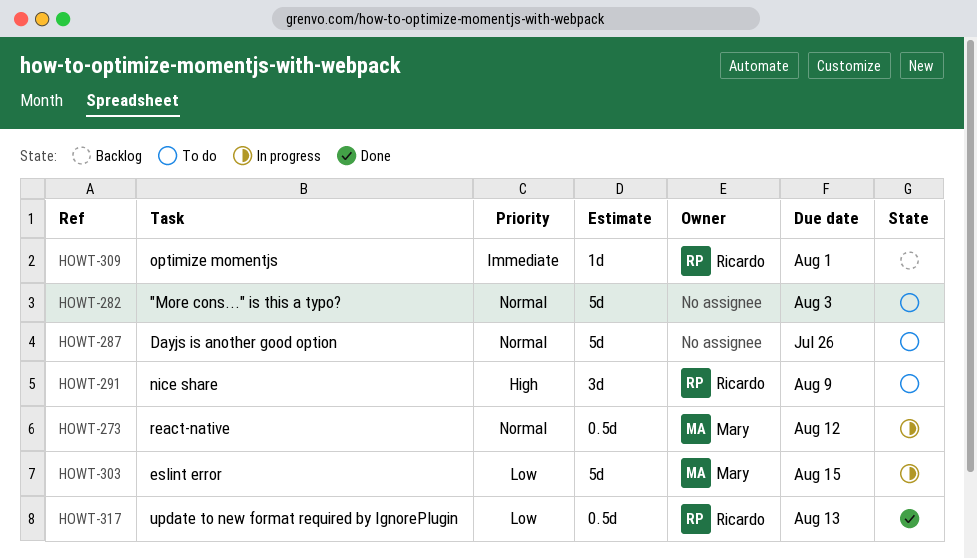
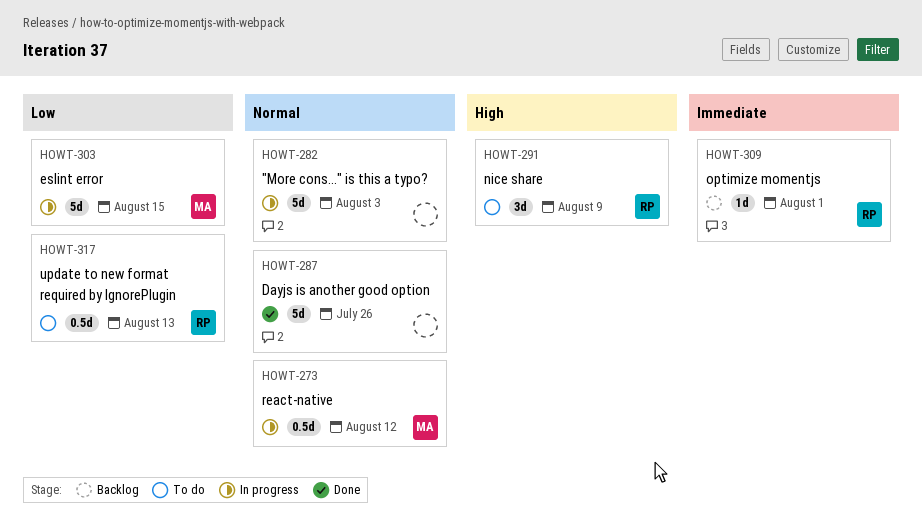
HOWT-282, status: To do -> In progress
HOWT-287, status: To do -> Done
HOWT-317, status: Done -> To do

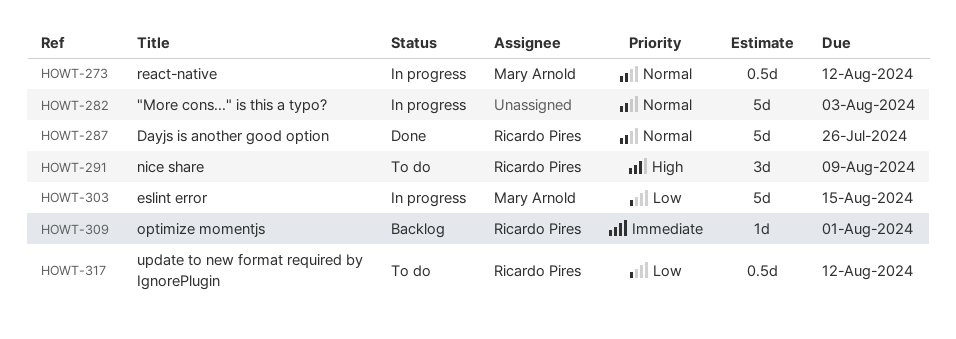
HOWT-287, owner: none -> Ricardo Pires
HOWT-317, due: Aug 13 -> Aug 12

